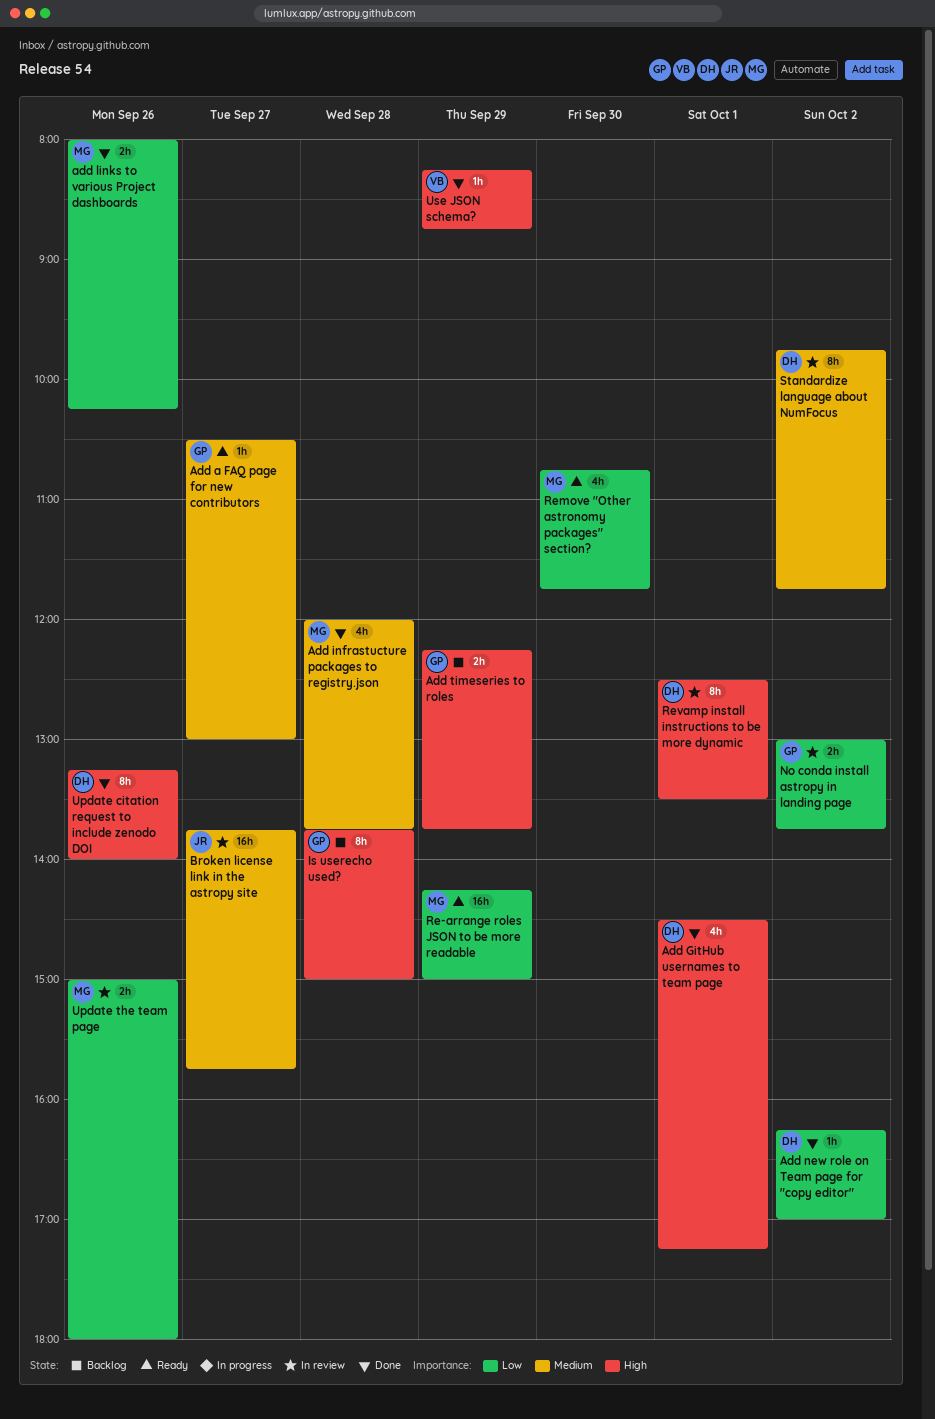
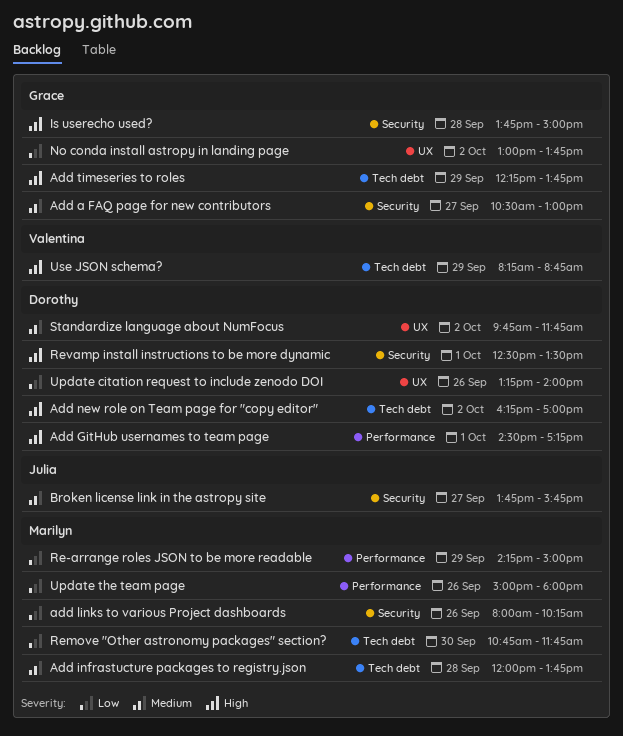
Add new role on Team page for "copy editor", priority: Low -> High
Update citation request to include zenodo DOI, priority: High -> Low

